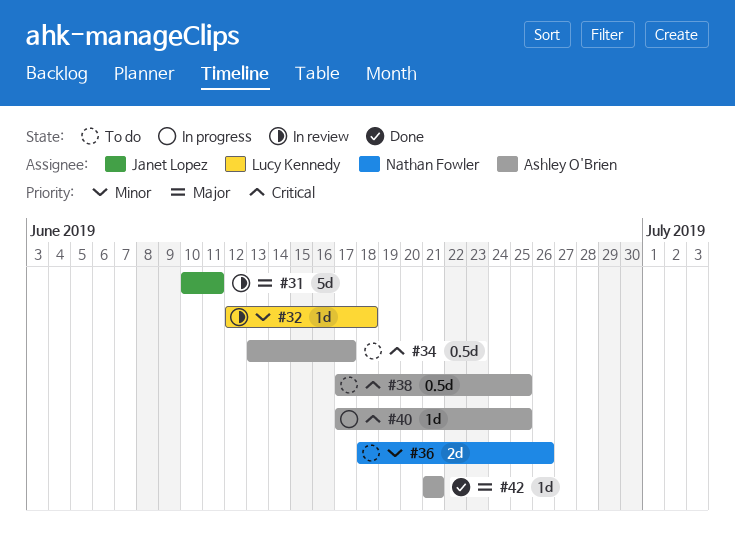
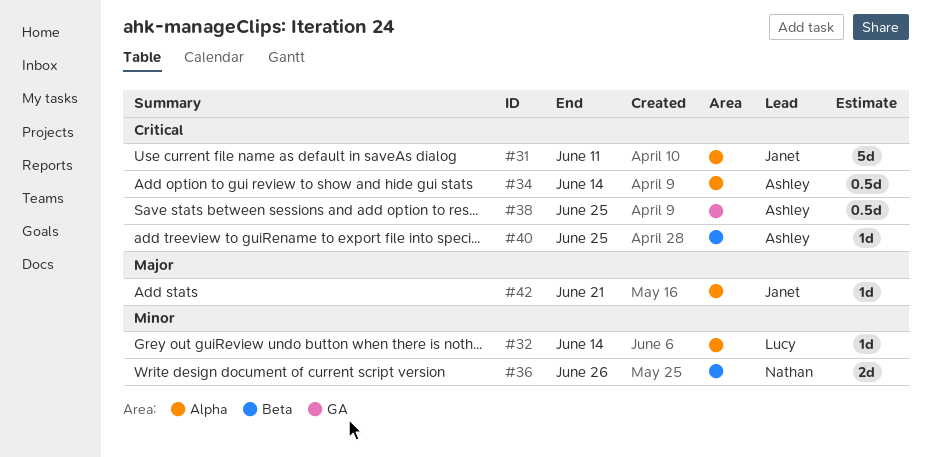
#31, priority: Major -> Critical
#32, due: Jun 18 -> Jun 14
#34, due: Jun 17 -> Jun 14
#42, owner: Ashley O'Brien -> Janet Lopez

